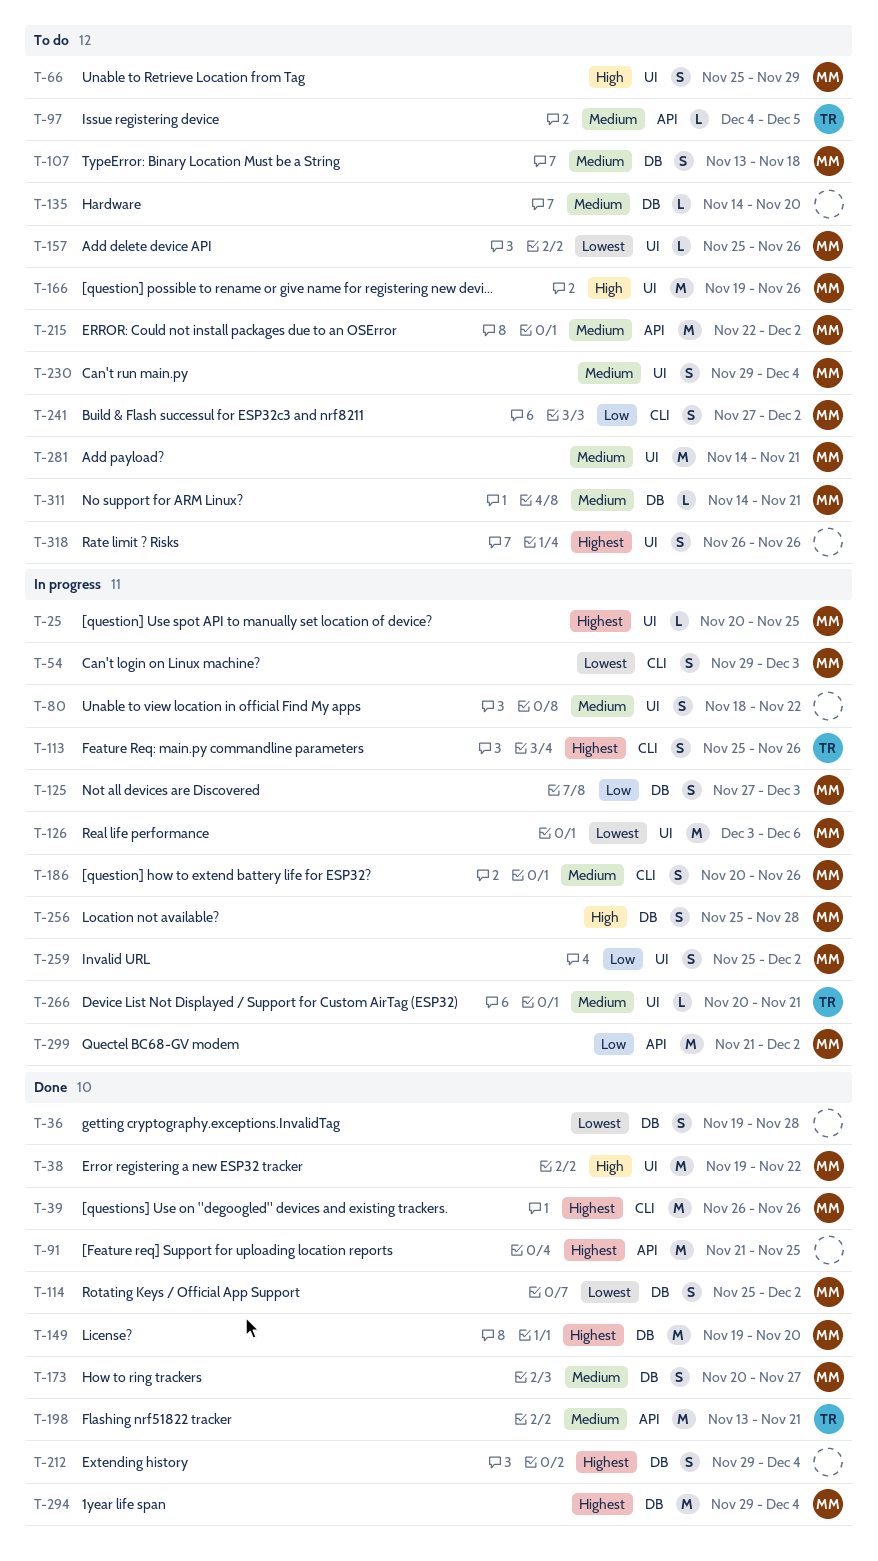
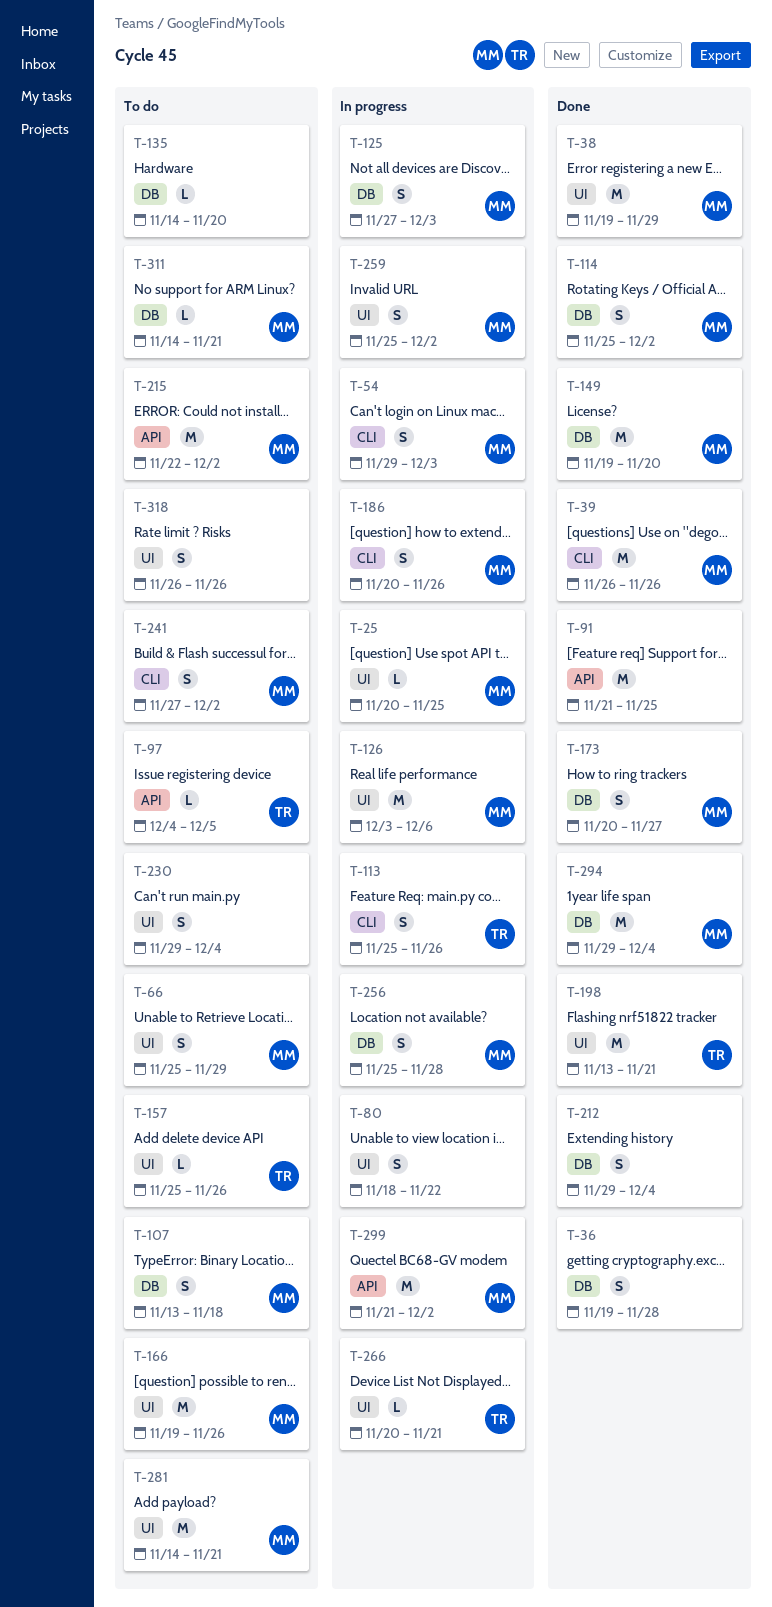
T-38, due: Nov 22 -> Nov 29
T-157, owner: MM -> TR
T-198, label: API -> UI
T-230, owner: MM -> none

